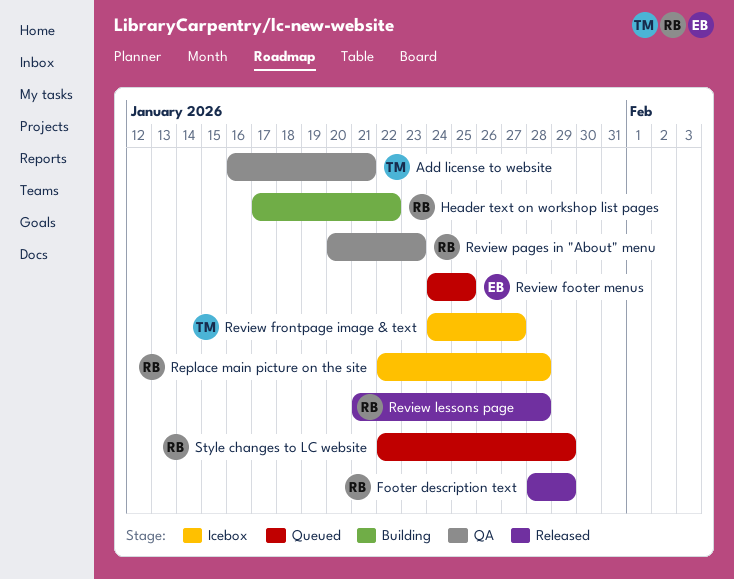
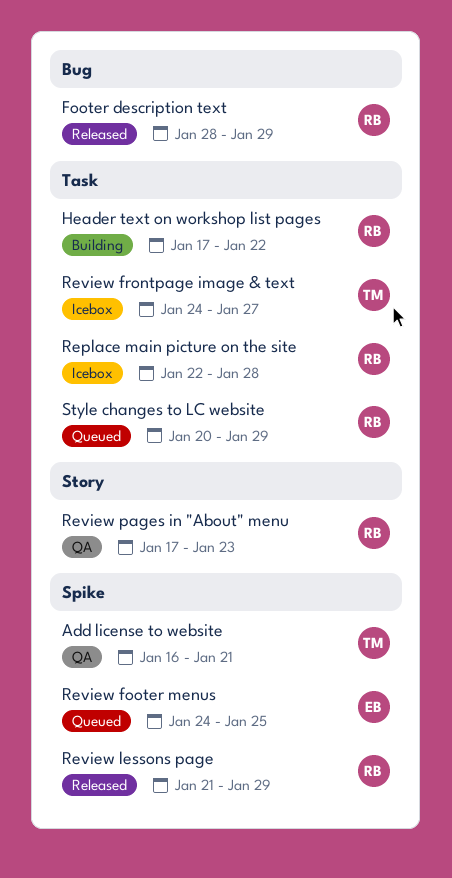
Review lessons page, due: Jan 28 -> Jan 29
Review pages in "About" menu, start: Jan 20 -> Jan 17
Style changes to LC website, start: Jan 22 -> Jan 20

